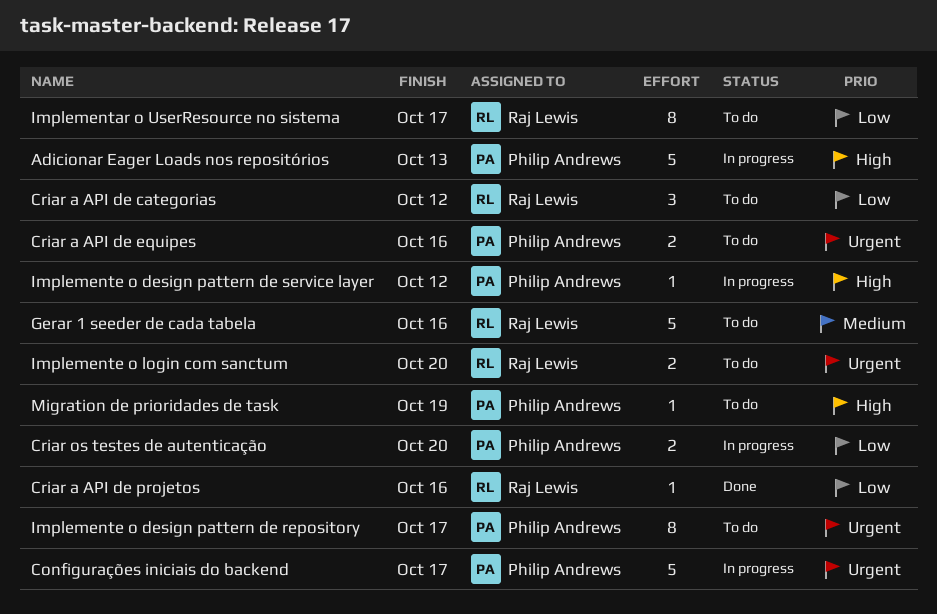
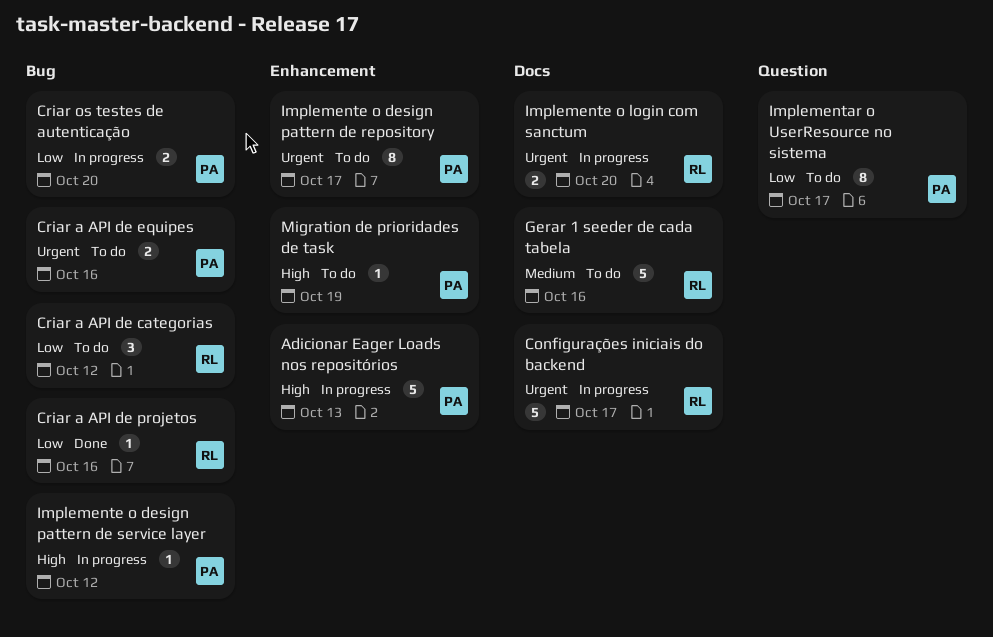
Configurações iniciais do backend, owner: Philip Andrews -> Raj Lewis
Implementar o UserResource no sistema, owner: Raj Lewis -> Philip Andrews
Implemente o login com sanctum, status: To do -> In progress

